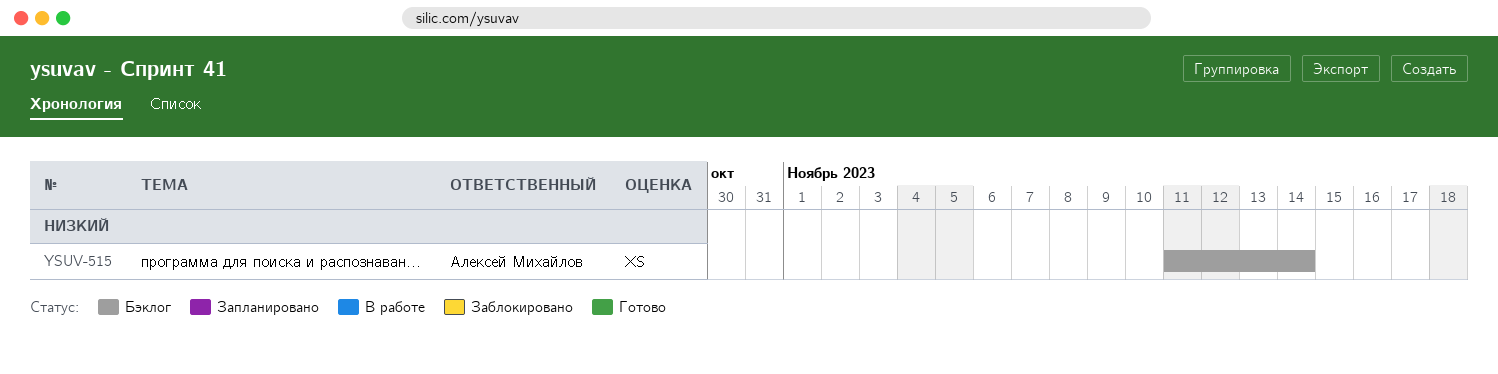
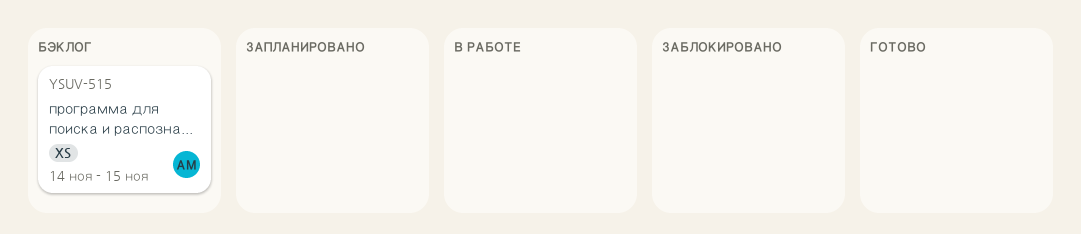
YSUV-515, start: Nov 11 -> Nov 14
YSUV-515, due: Nov 14 -> Nov 15

